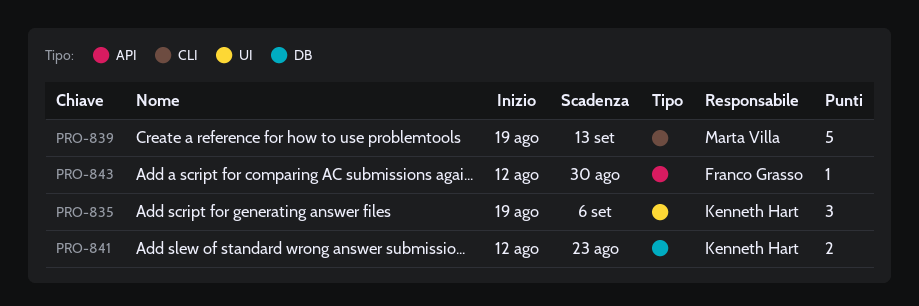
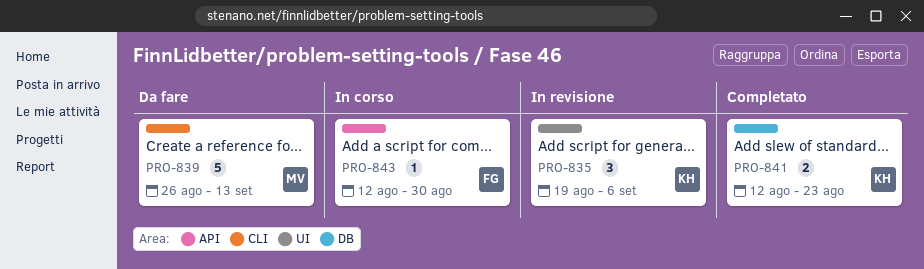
PRO-839, start: Aug 19 -> Aug 26

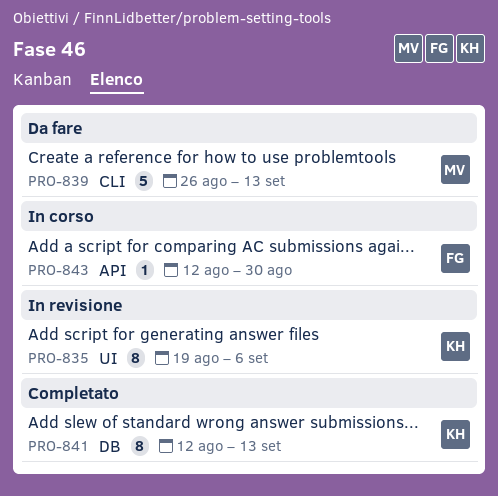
PRO-835, estimate: 3 -> 8
PRO-841, estimate: 2 -> 8
PRO-841, due: Aug 23 -> Sep 13

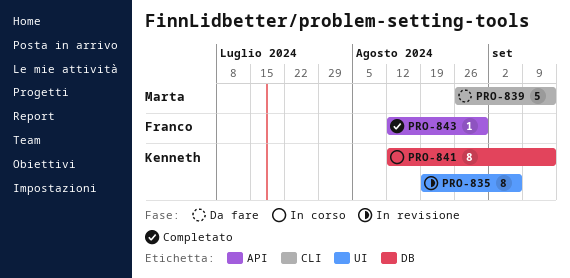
PRO-841, status: Completato -> In corso
PRO-843, status: In corso -> Completato

